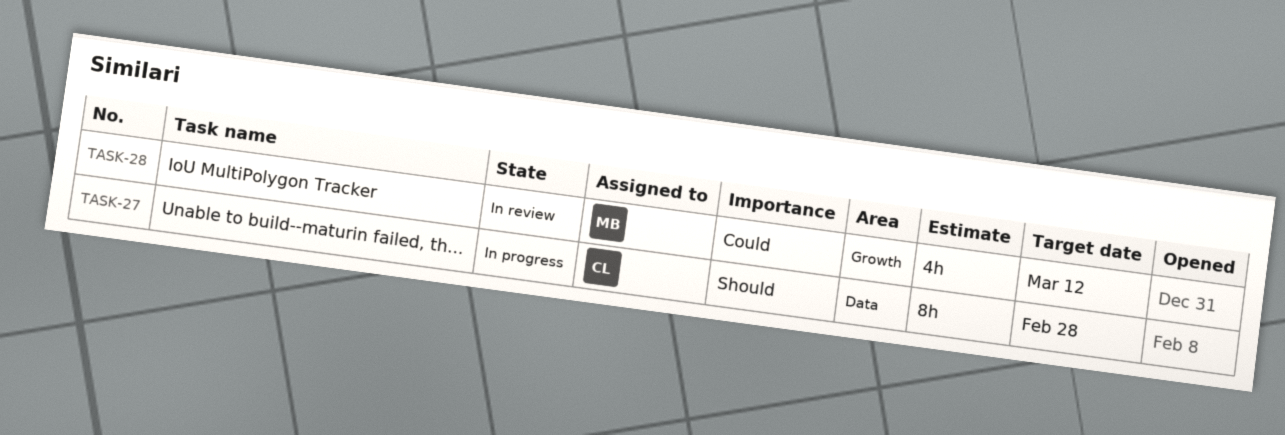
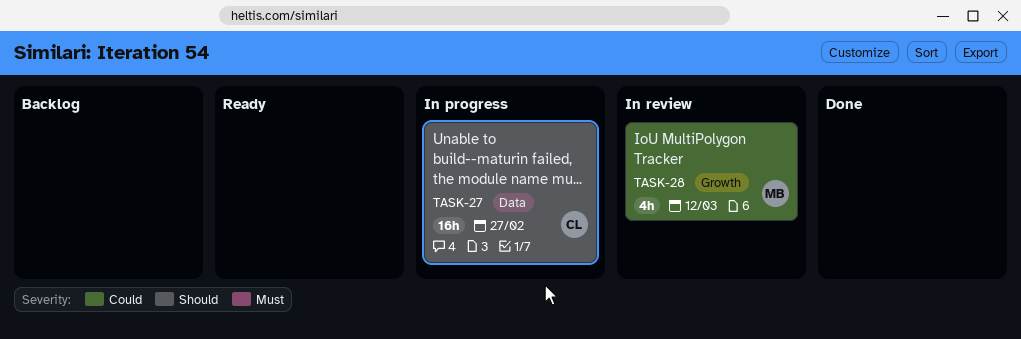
TASK-27, estimate: 8h -> 16h
TASK-27, due: Feb 28 -> Feb 27

